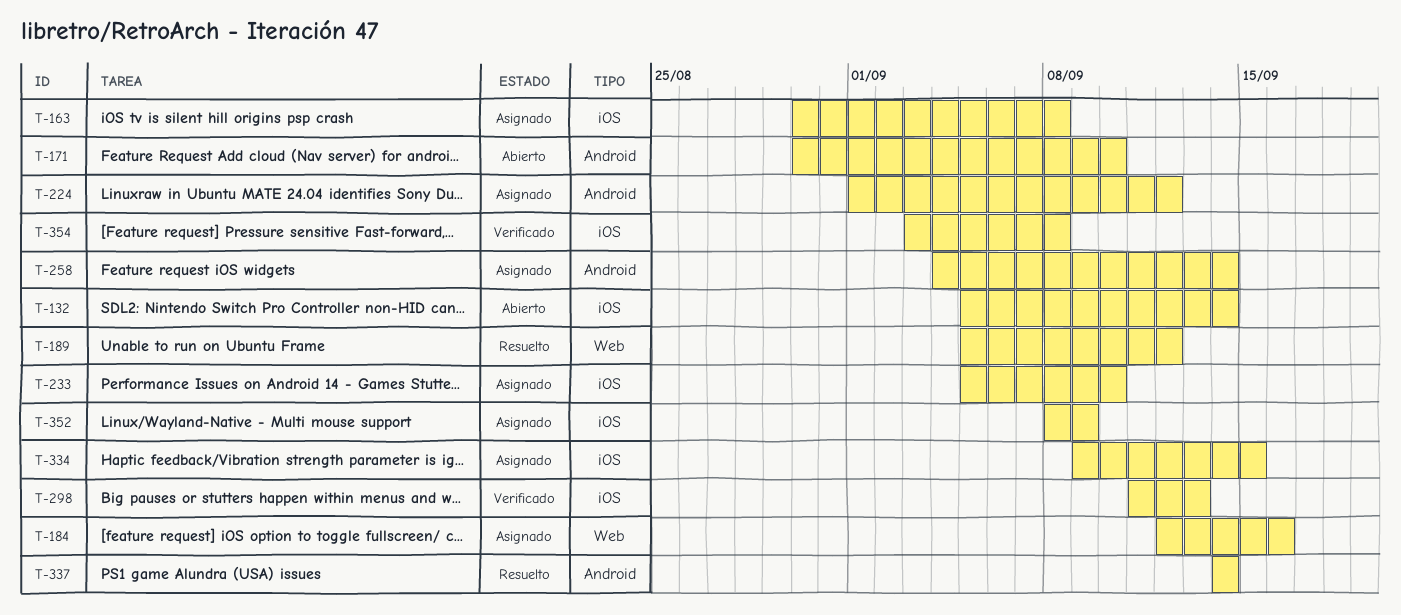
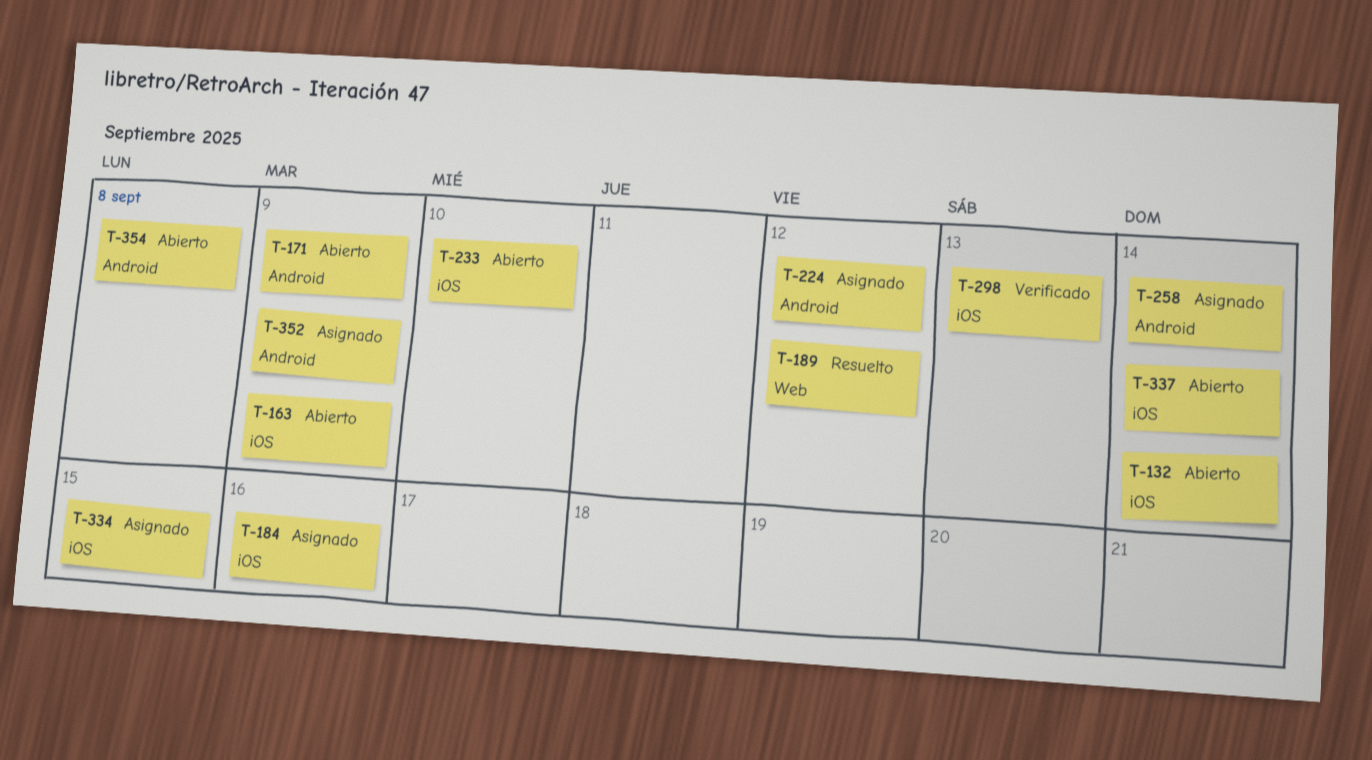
T-163, status: Asignado -> Abierto
T-163, due: Sep 8 -> Sep 9
T-171, due: Sep 10 -> Sep 9
T-184, label: Web -> iOS
T-233, status: Asignado -> Abierto
T-337, status: Resuelto -> Abierto
T-337, label: Android -> iOS
T-352, label: iOS -> Android
T-354, status: Verificado -> Abierto
T-354, label: iOS -> Android

